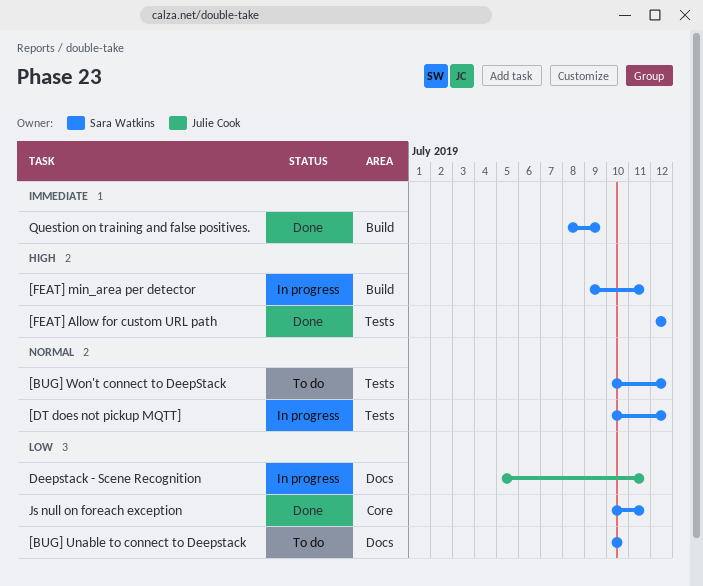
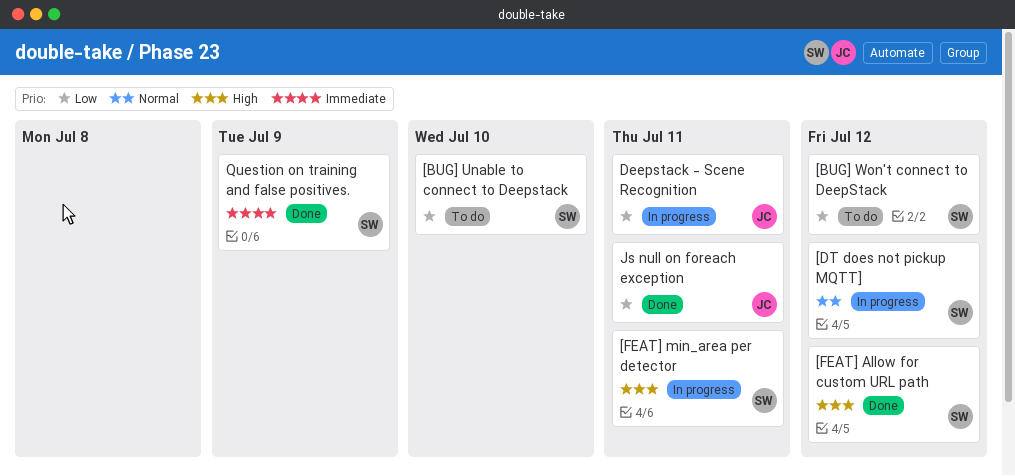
[BUG] Won't connect to DeepStack, priority: Normal -> Low
Js null on foreach exception, owner: Sara Watkins -> Julie Cook

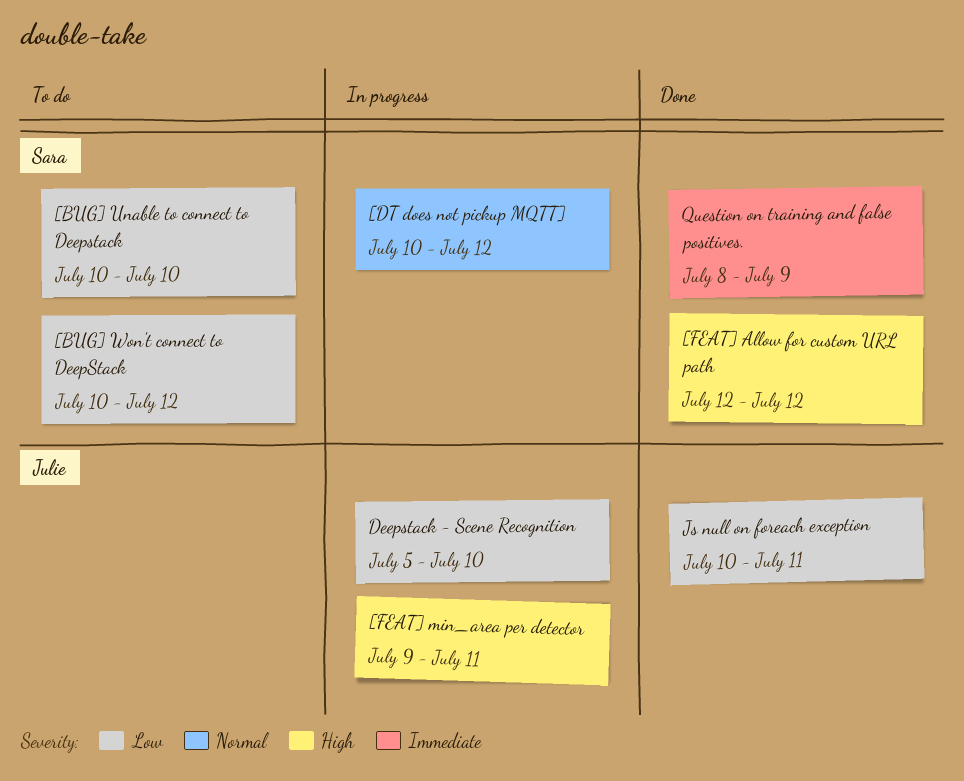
[FEAT] min_area per detector, owner: Sara -> Julie
Deepstack - Scene Recognition, due: Jul 11 -> Jul 10

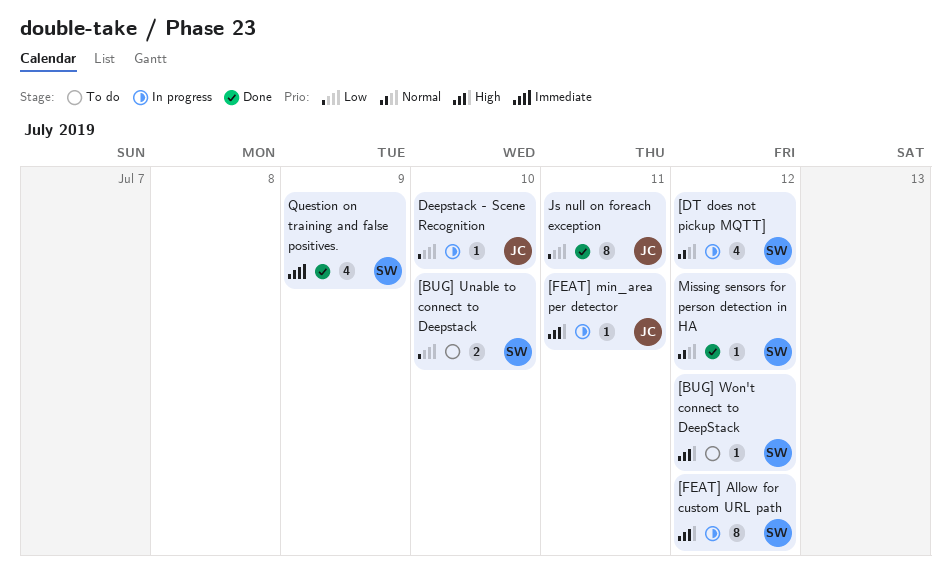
[BUG] Won't connect to DeepStack, priority: Low -> High
[FEAT] Allow for custom URL path, status: Done -> In progress
Missing sensors for person detection in HA: none -> present

